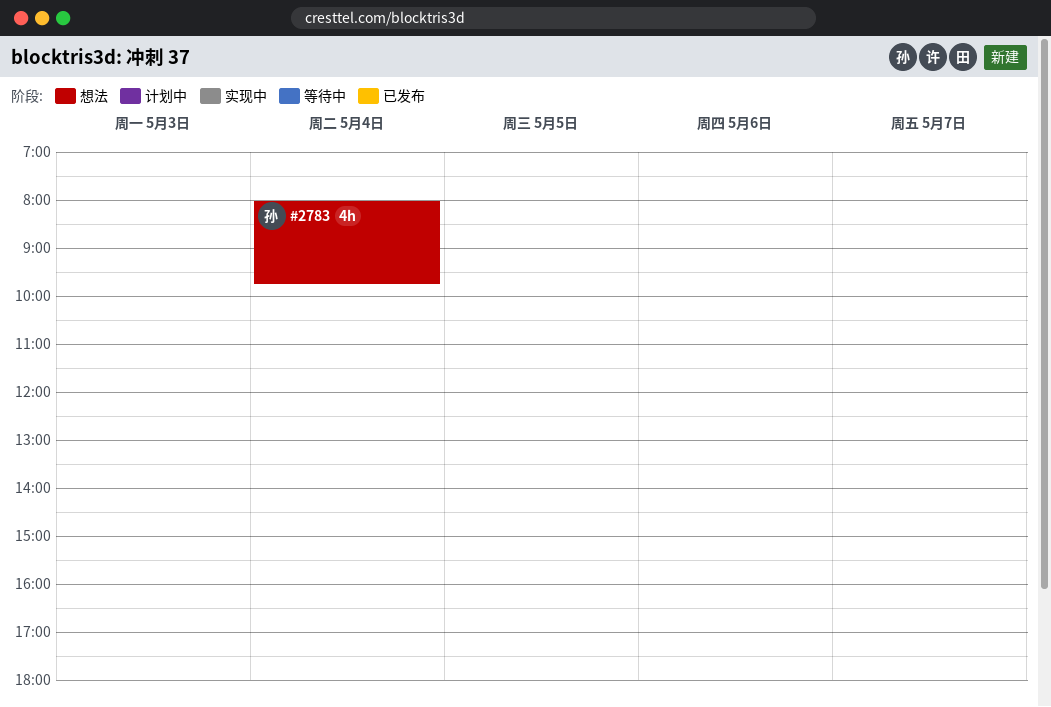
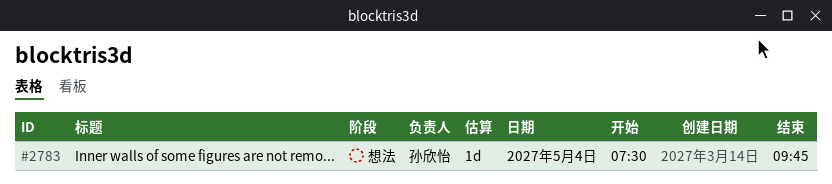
#2783, estimate: 4h -> 1d
#2783, begins: 08:00 -> 07:30

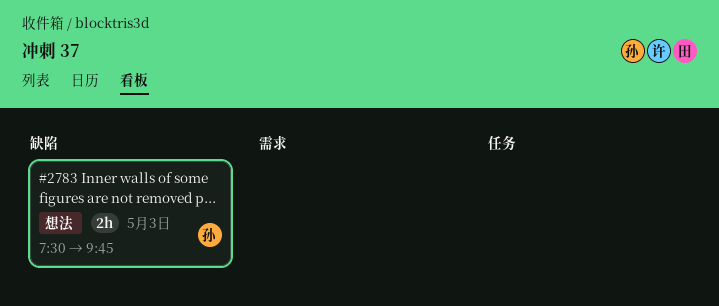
#2783, estimate: 1d -> 2h
#2783, day: May 4 -> May 3

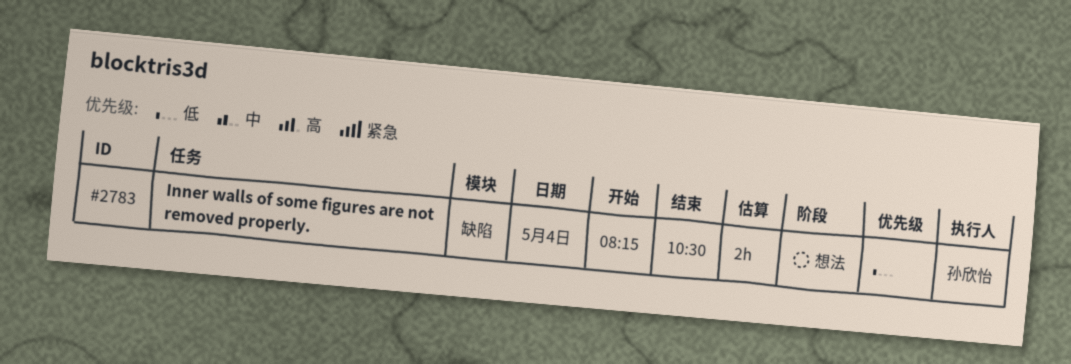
#2783, day: May 3 -> May 4
#2783, begins: 07:30 -> 08:15
#2783, ends: 09:45 -> 10:30

